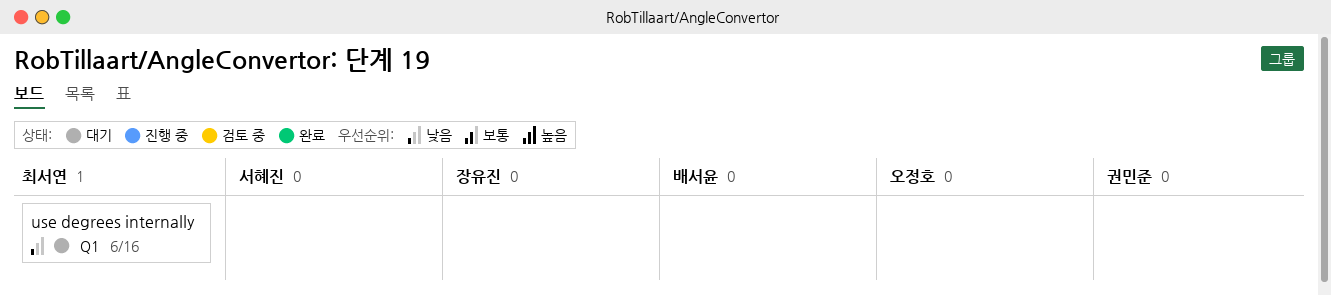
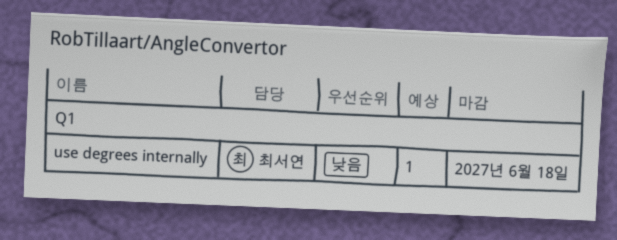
use degrees internally, due: Jun 16 -> Jun 18

